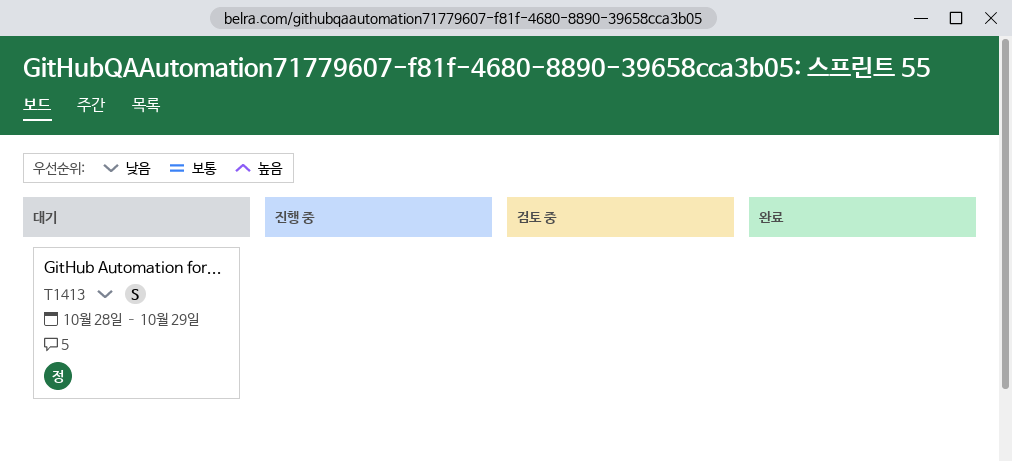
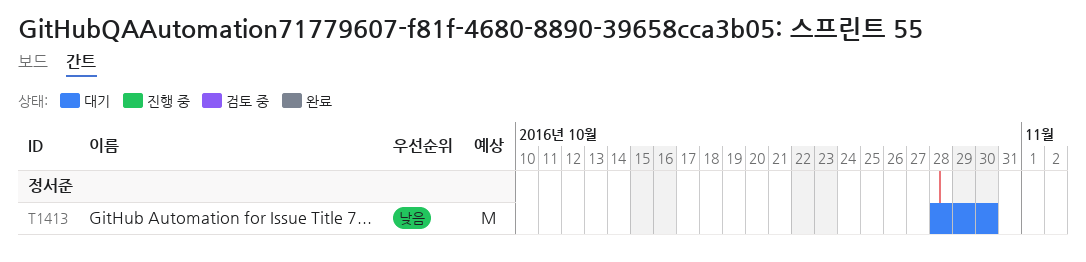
T1413, estimate: S -> M
T1413, due: Oct 29 -> Oct 30

